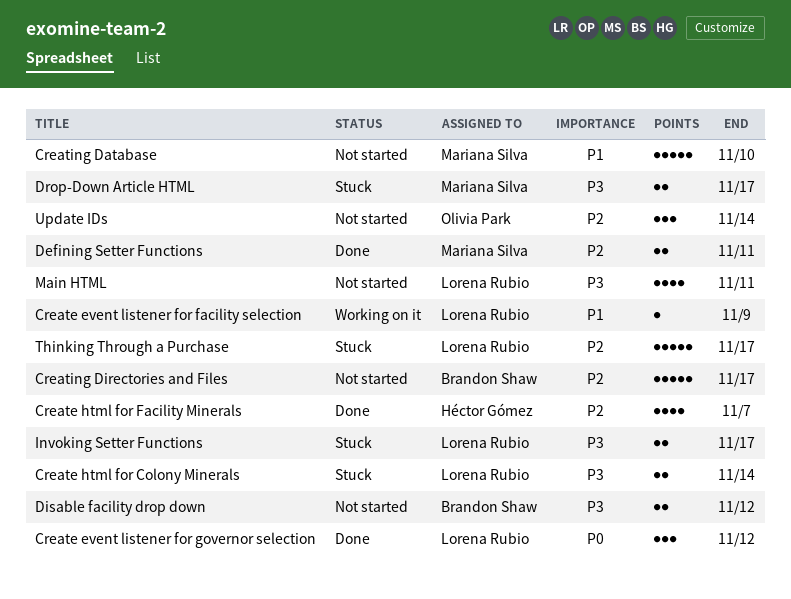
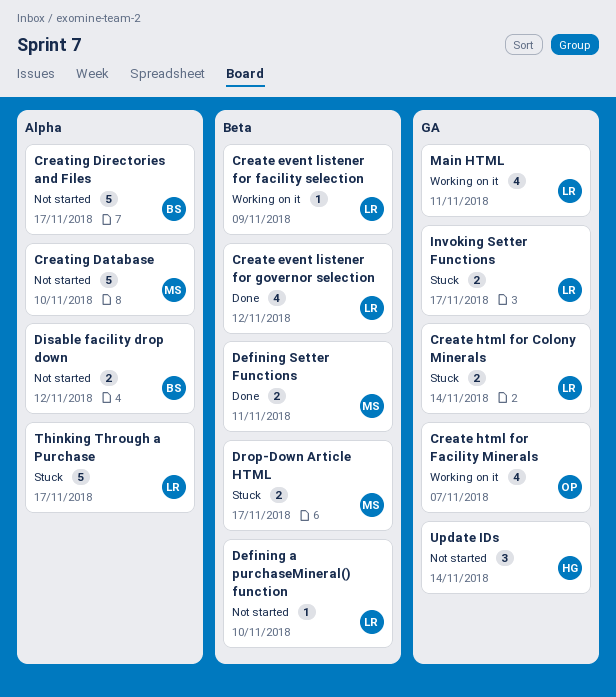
Create event listener for governor selection, estimate: 3 -> 4
Create html for Facility Minerals, status: Done -> Working on it
Create html for Facility Minerals, owner: Héctor Gómez -> Olivia Park
Defining a purchaseMineral() function: none -> present
Main HTML, status: Not started -> Working on it
Update IDs, owner: Olivia Park -> Héctor Gómez

